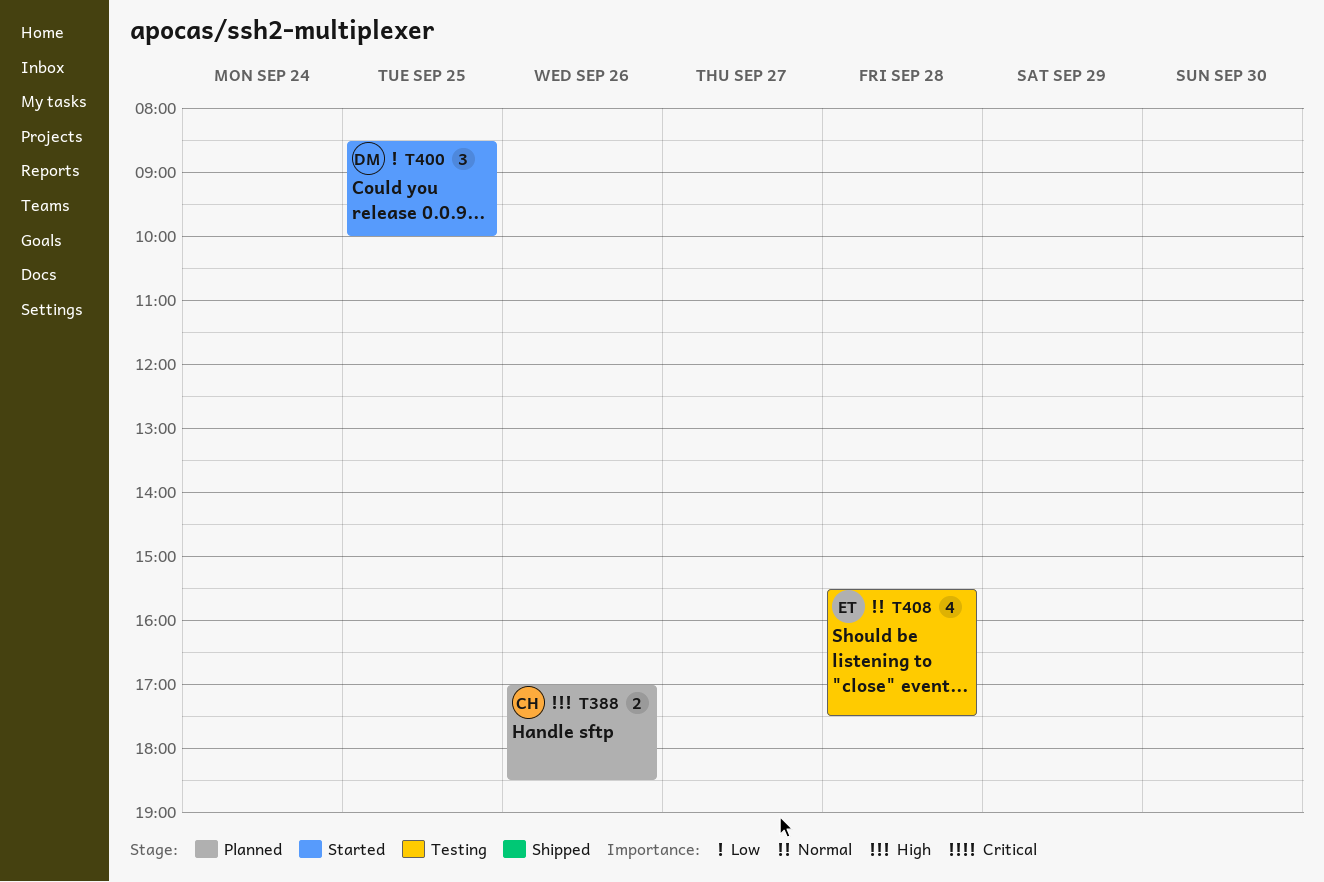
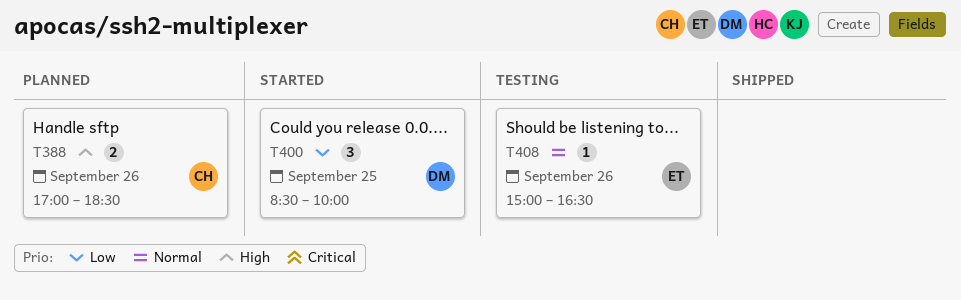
T408, estimate: 4 -> 1
T408, day: Sep 28 -> Sep 26
T408, begins: 15:30 -> 15:00
T408, ends: 17:30 -> 16:30

